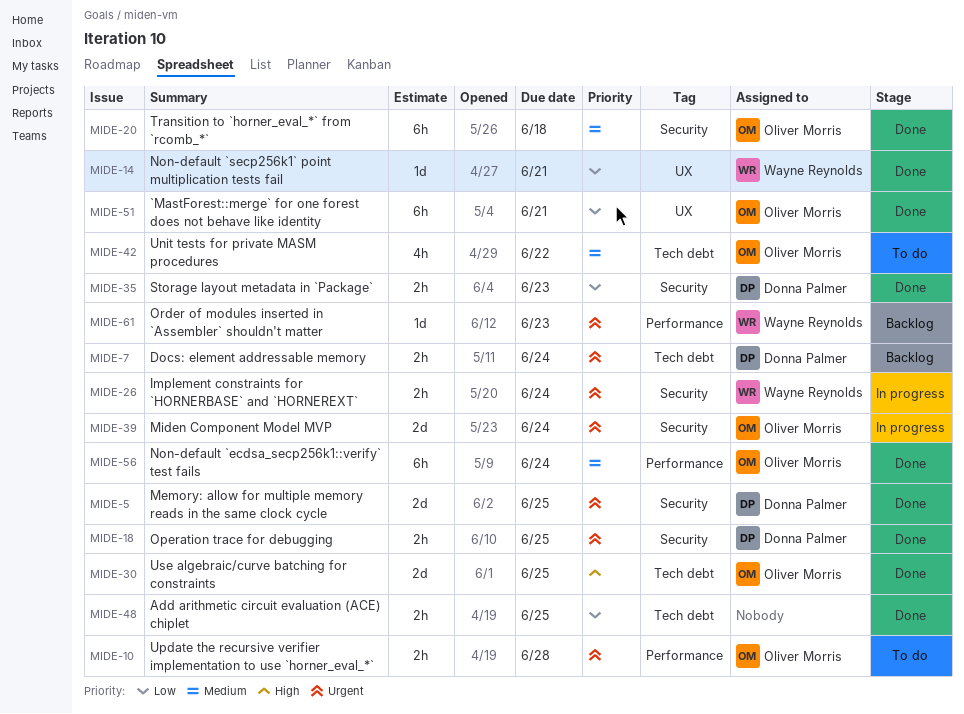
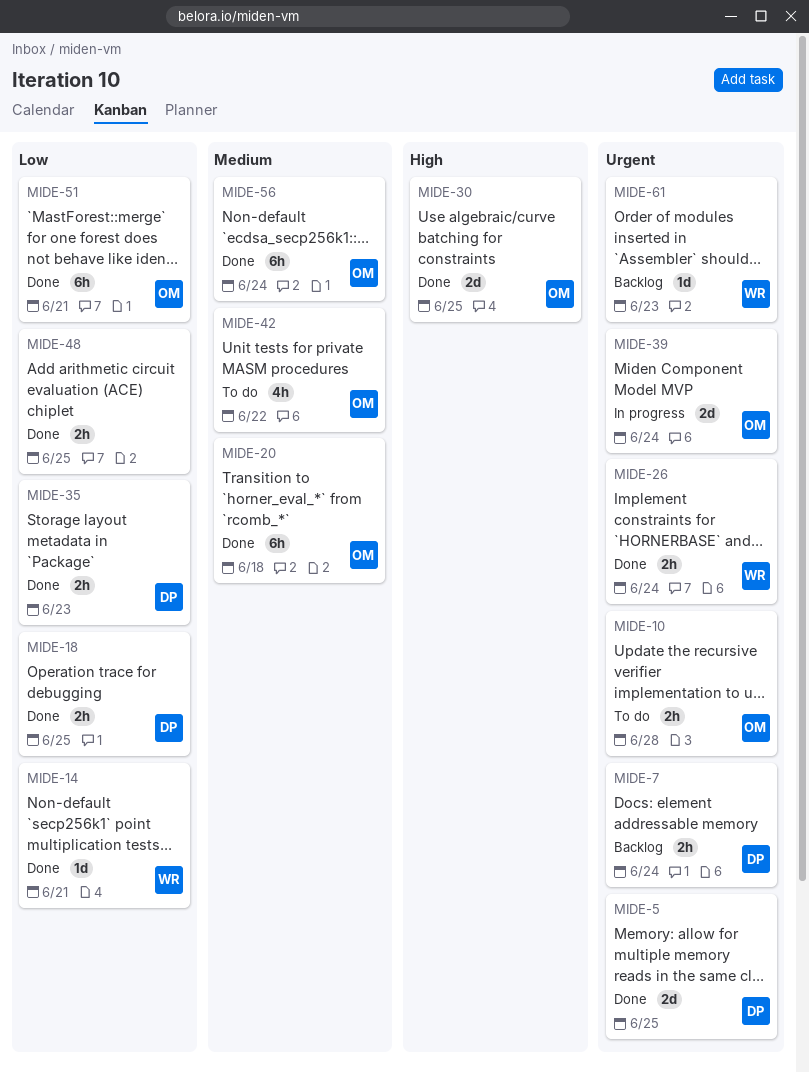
MIDE-18, priority: Urgent -> Low
MIDE-26, status: In progress -> Done

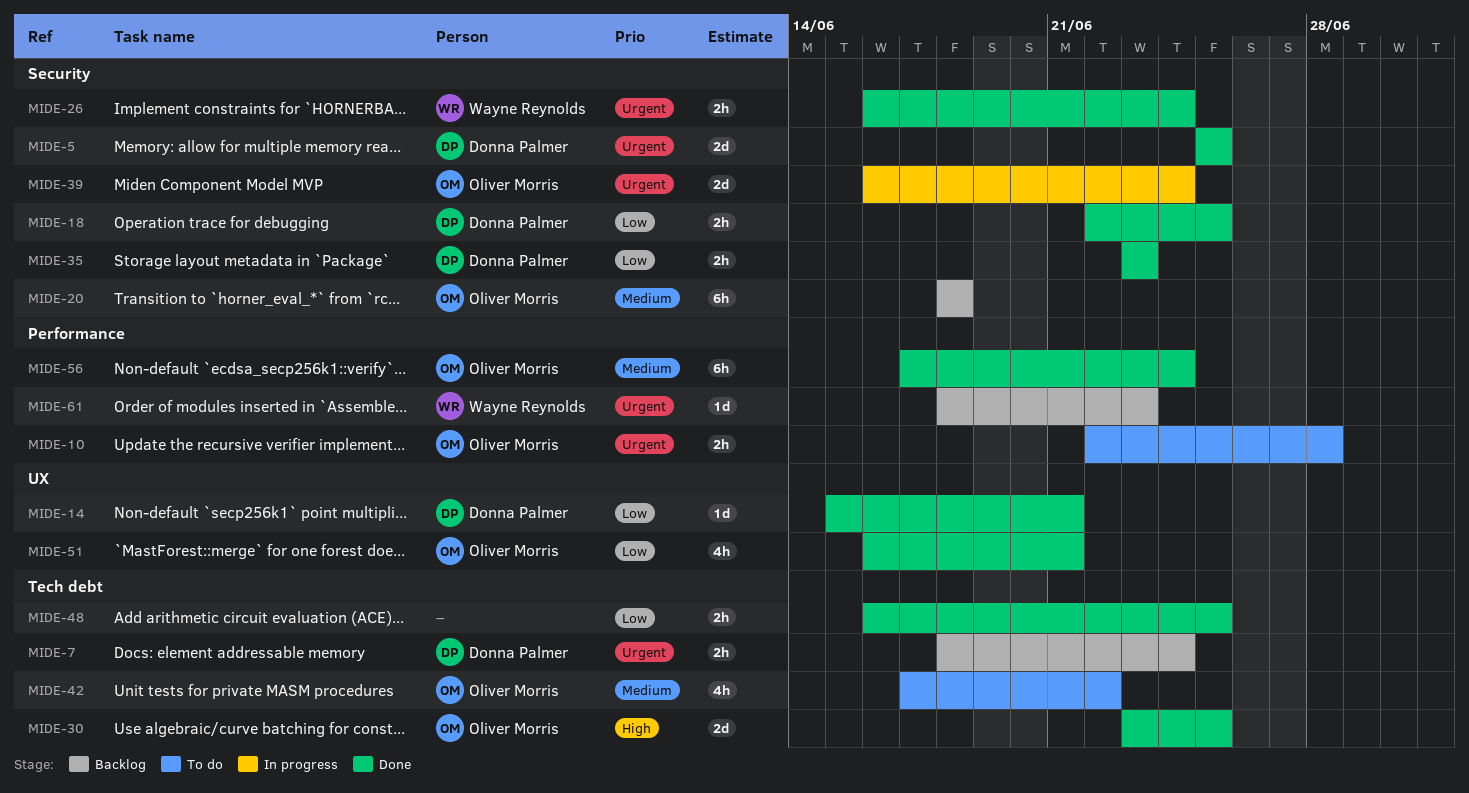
MIDE-14, owner: Wayne Reynolds -> Donna Palmer
MIDE-20, status: Done -> Backlog
MIDE-51, estimate: 6h -> 4h

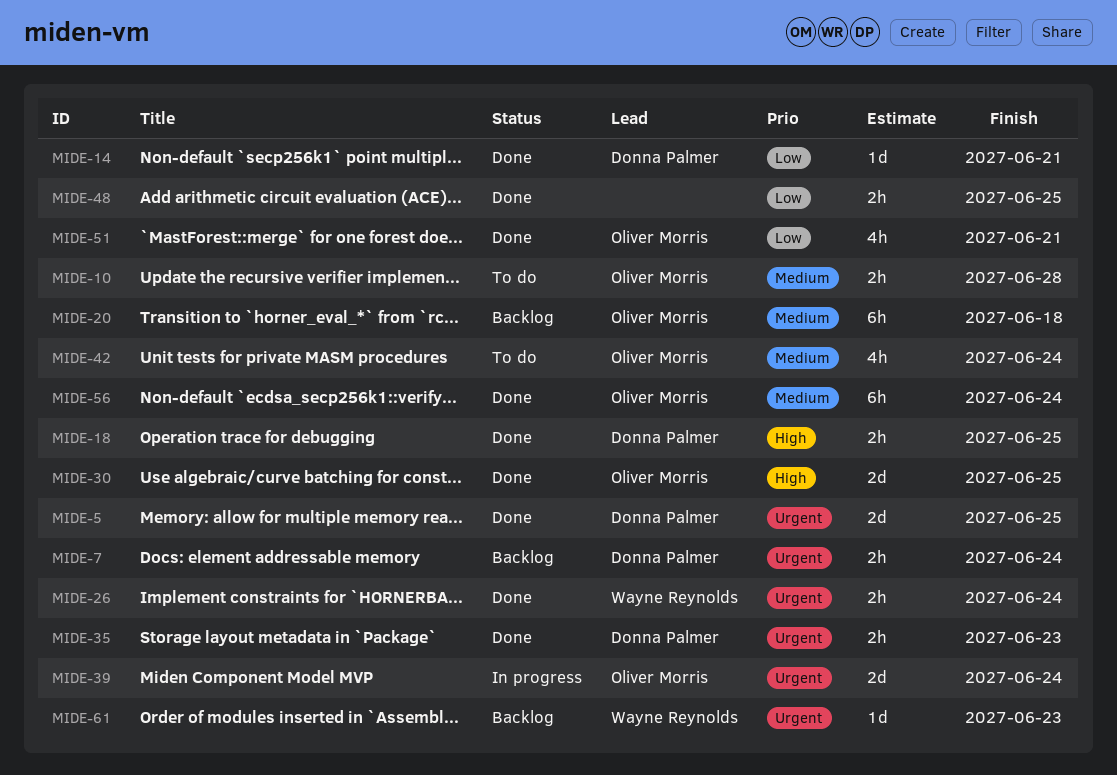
MIDE-10, priority: Urgent -> Medium
MIDE-18, priority: Low -> High
MIDE-35, priority: Low -> Urgent
MIDE-42, due: Jun 22 -> Jun 24

